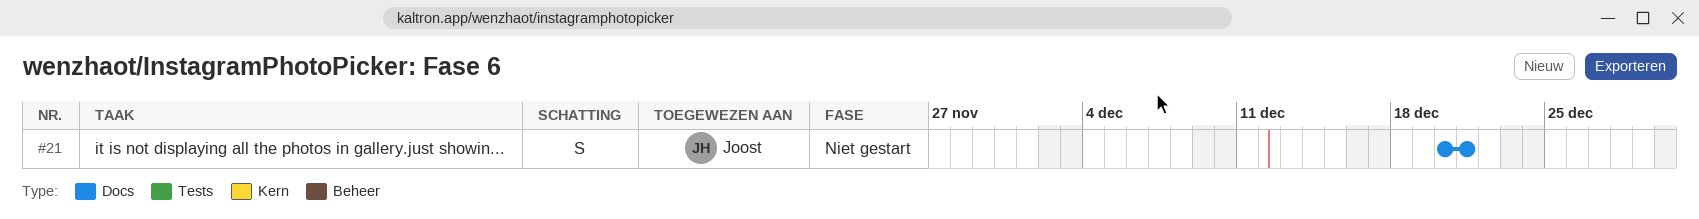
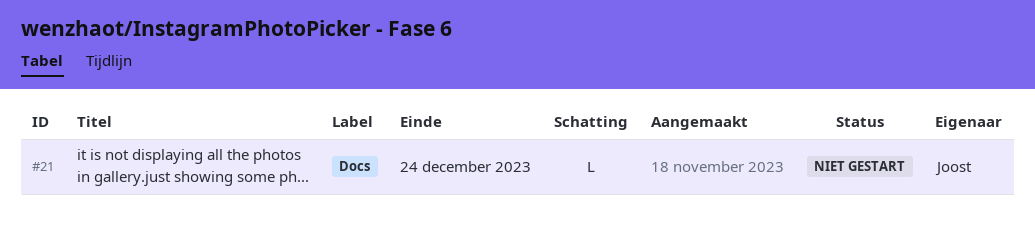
#21, estimate: S -> L
#21, due: Dec 21 -> Dec 24

